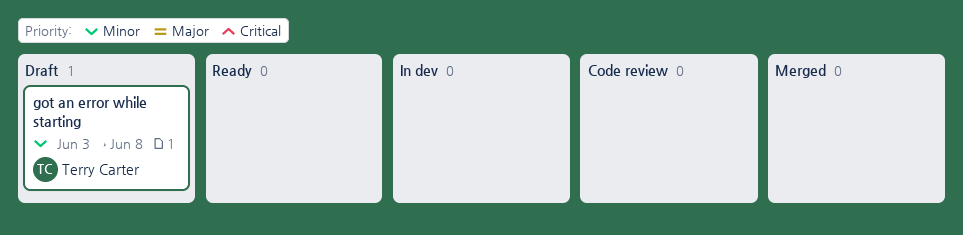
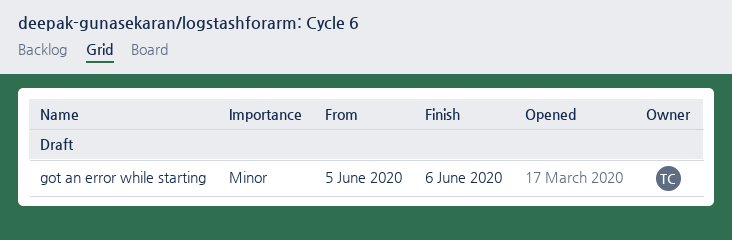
got an error while starting, start: Jun 3 -> Jun 5
got an error while starting, due: Jun 8 -> Jun 6

